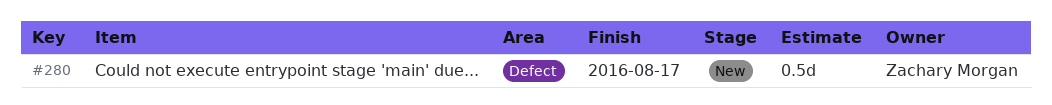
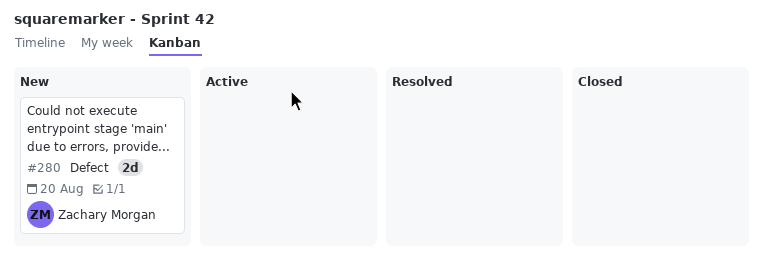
#280, estimate: 0.5d -> 2d
#280, due: Aug 17 -> Aug 20

